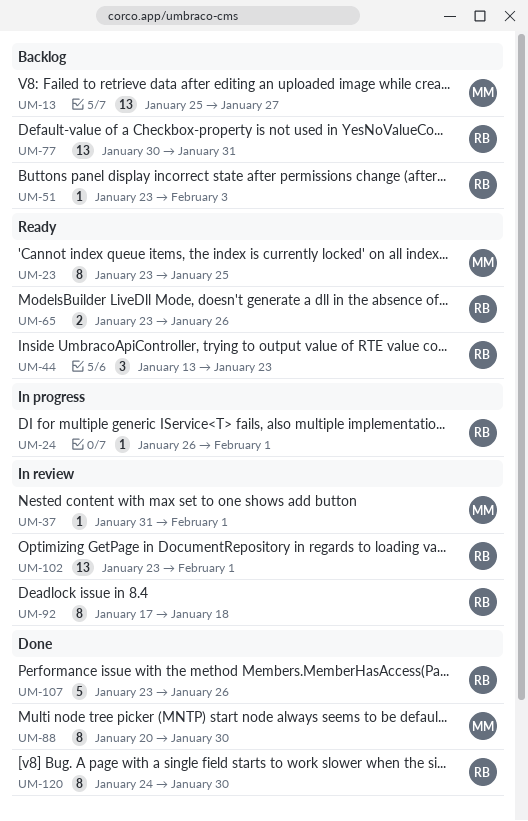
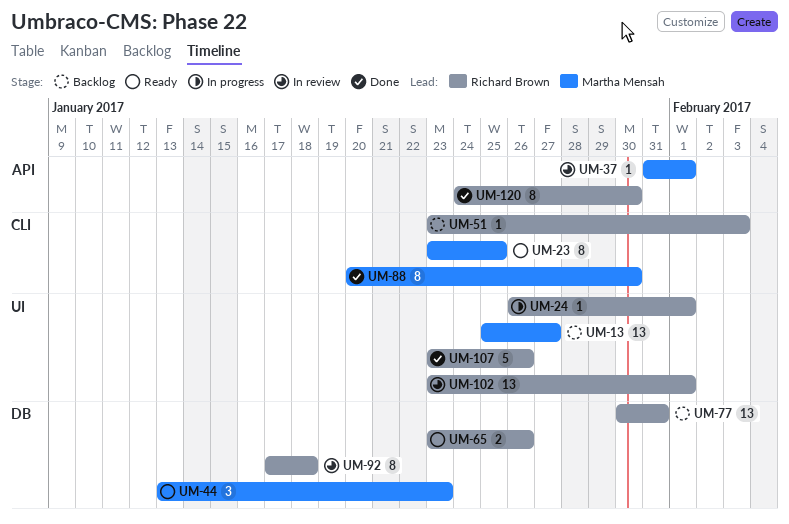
UM-44, owner: Richard Brown -> Martha Mensah

